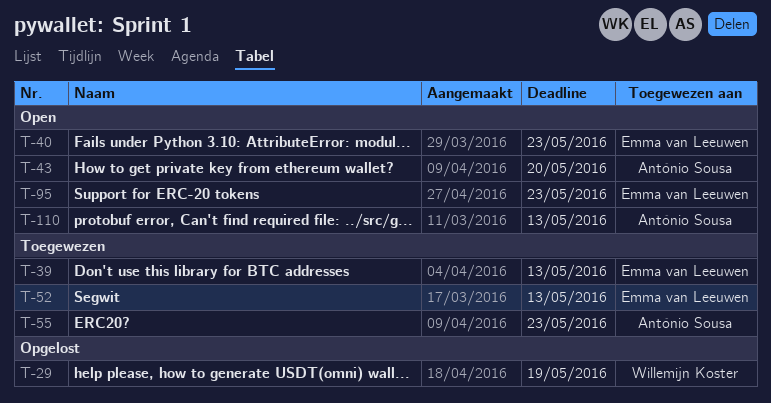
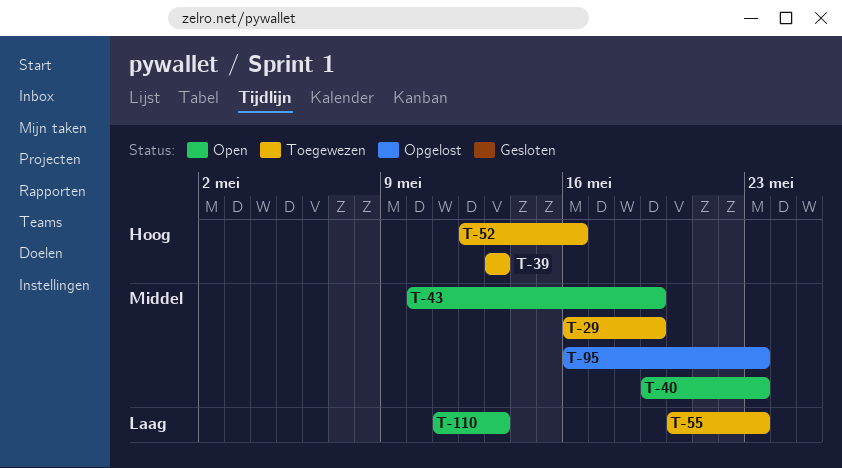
T-29, status: Opgelost -> Toegewezen
T-43, due: May 20 -> May 19
T-52, due: May 13 -> May 16
T-95, status: Open -> Opgelost

